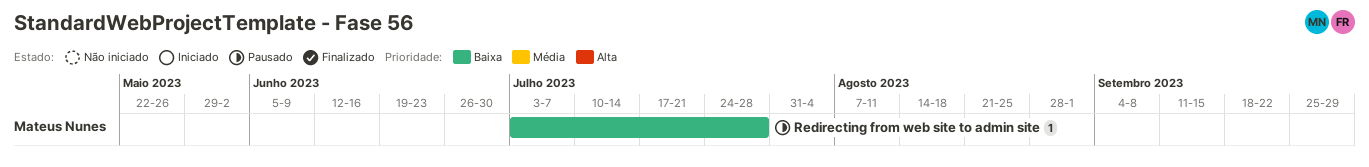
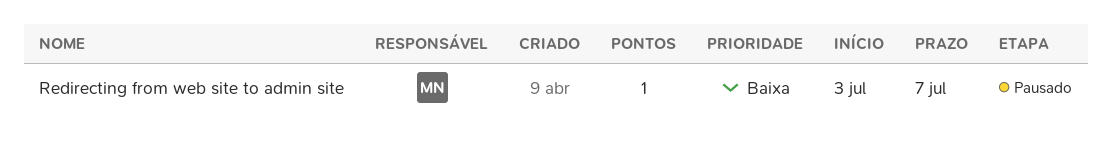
Redirecting from web site to admin site, due: Jul 28 -> Jul 7

